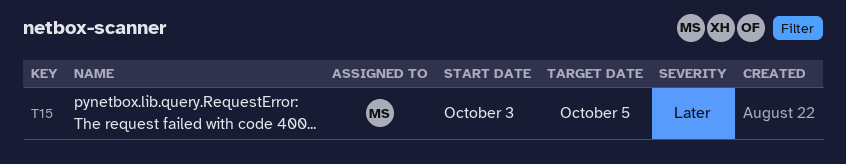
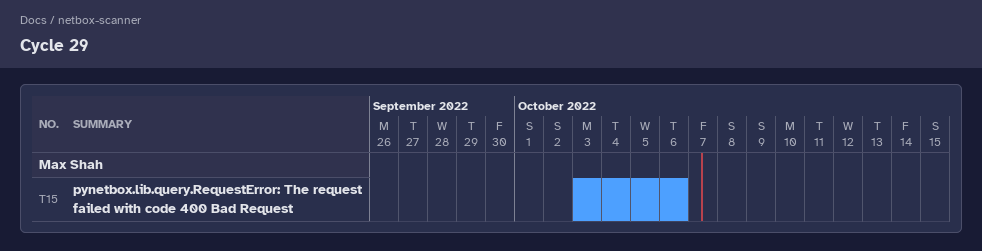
T15, due: Oct 5 -> Oct 6

